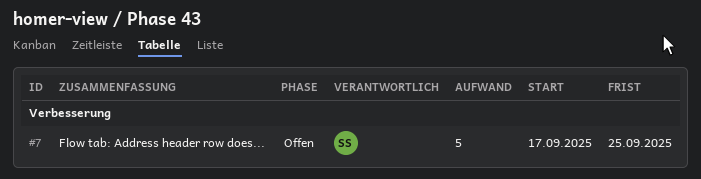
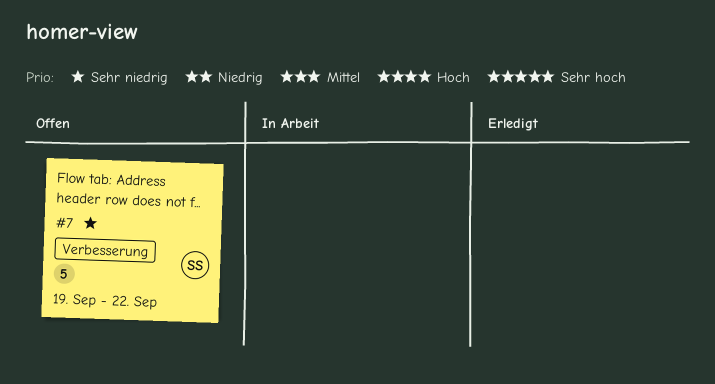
#7, start: Sep 17 -> Sep 19
#7, due: Sep 25 -> Sep 22

